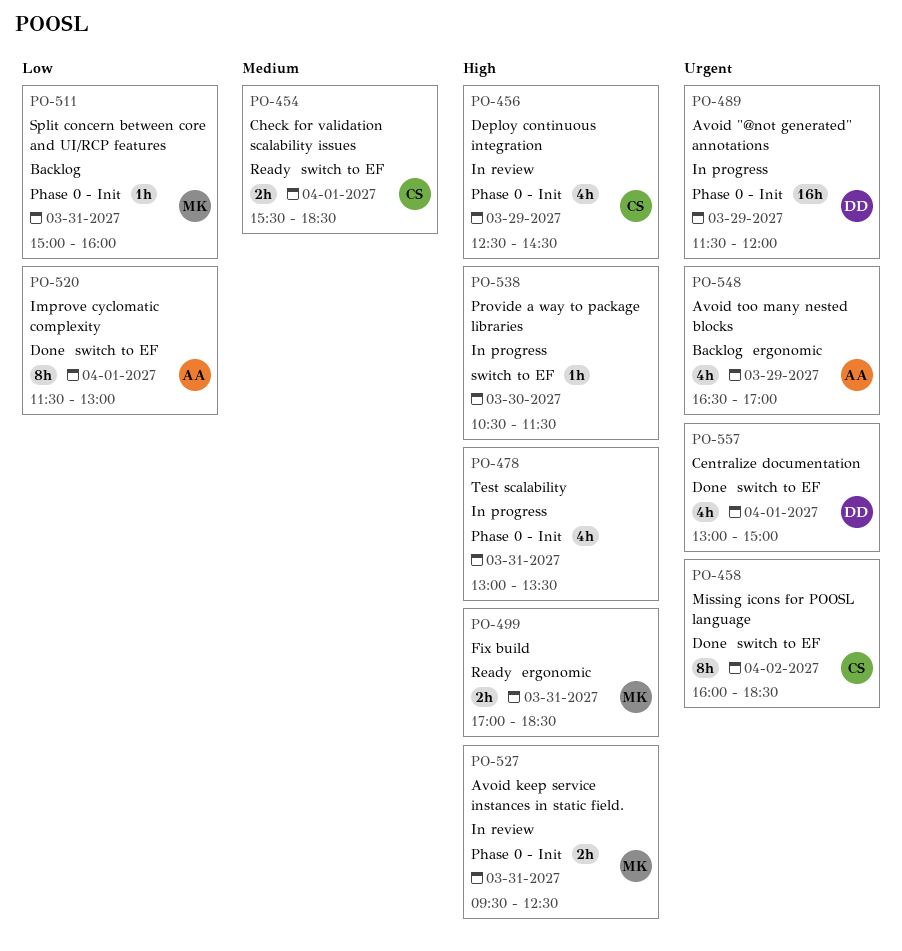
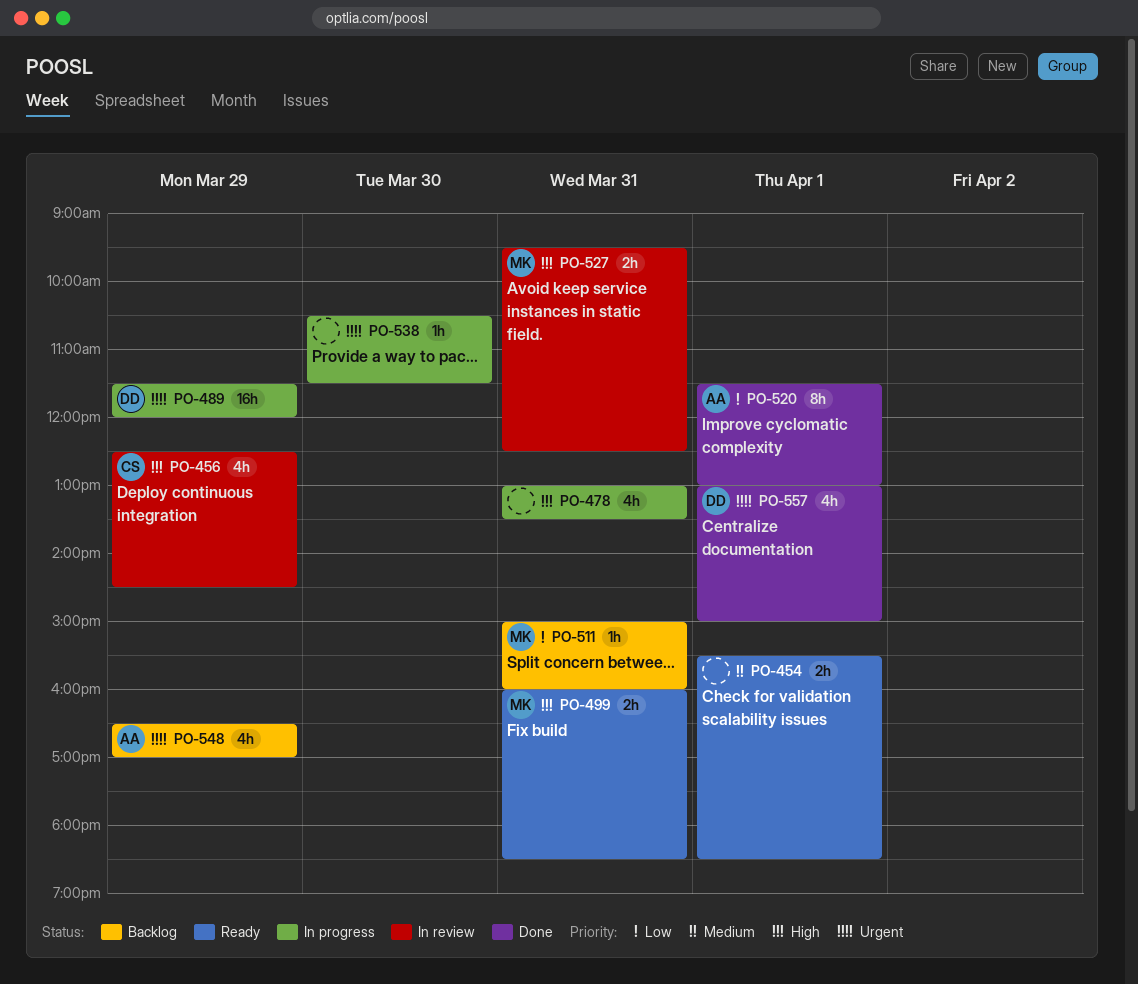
PO-454, owner: CS -> none
PO-458: present -> none
PO-499, begins: 17:00 -> 16:00
PO-538, priority: High -> Urgent

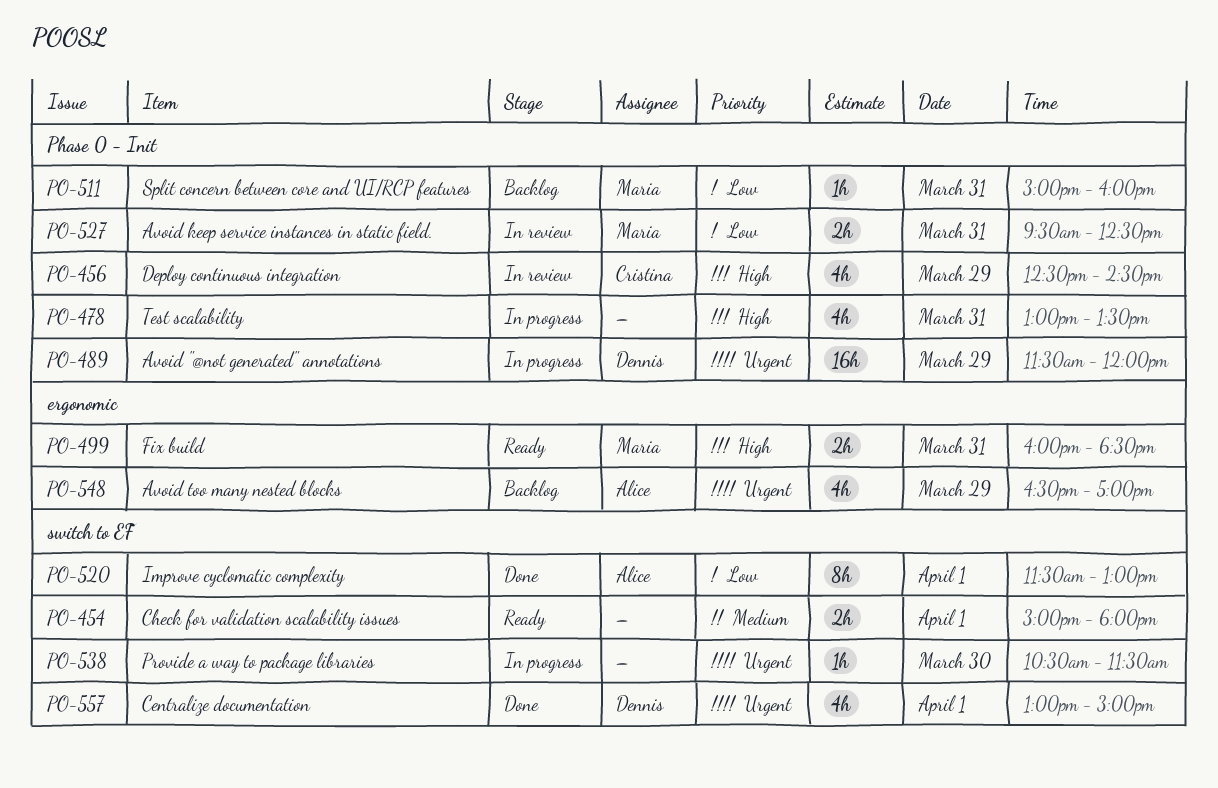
PO-454, begins: 15:30 -> 15:00
PO-454, ends: 18:30 -> 18:00
PO-527, priority: High -> Low

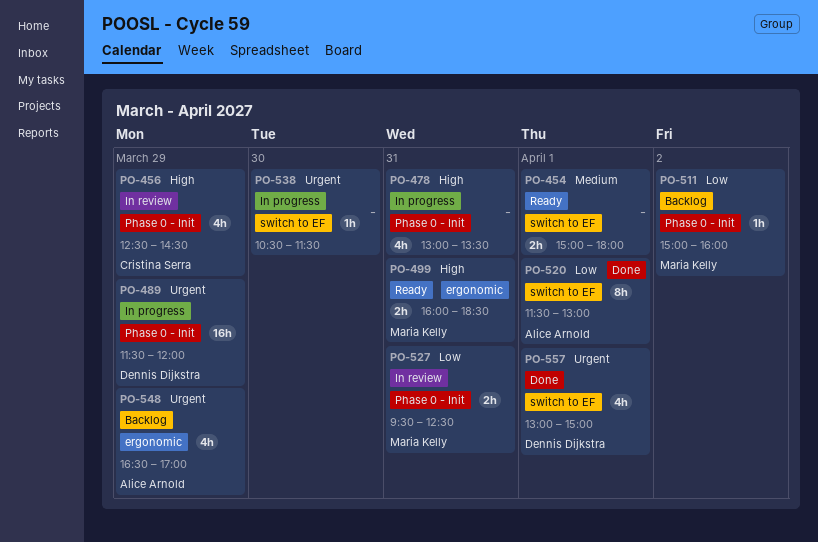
PO-511, day: Mar 31 -> Apr 2

